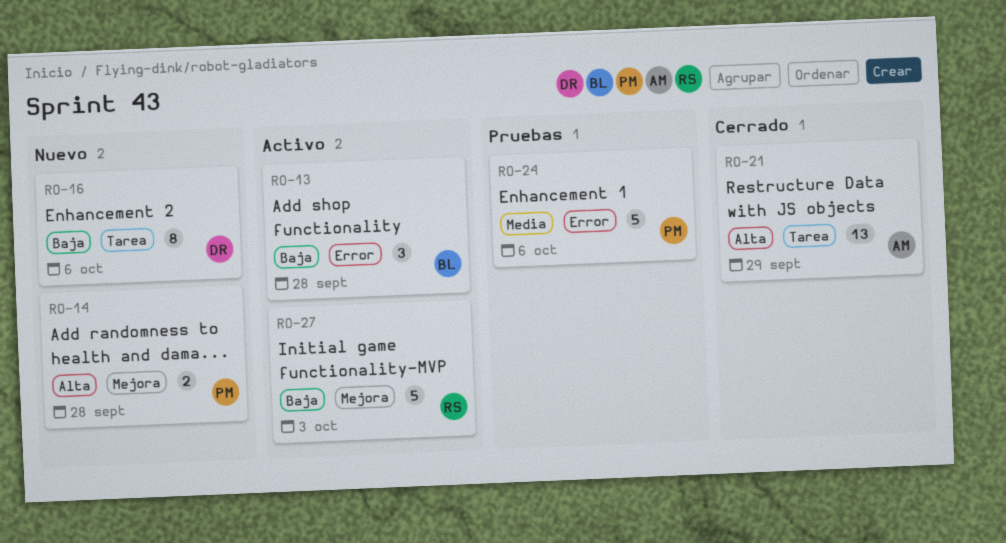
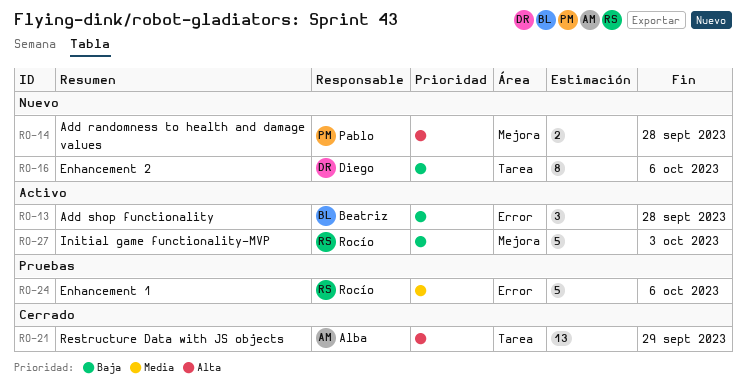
RO-24, owner: Pablo -> Rocío

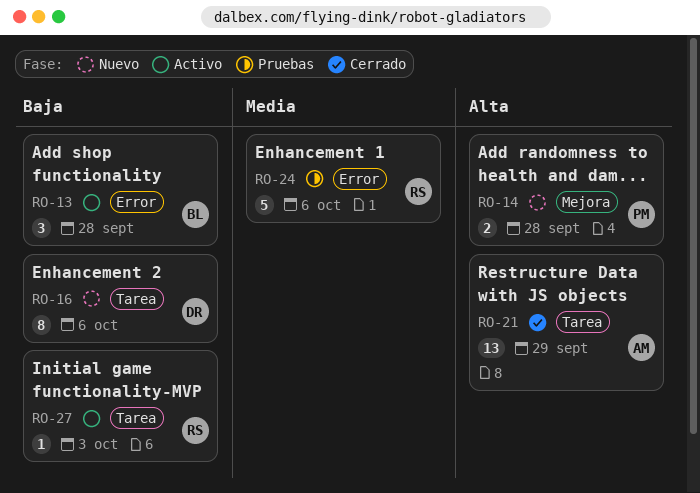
RO-27, label: Mejora -> Tarea
RO-27, estimate: 5 -> 1

